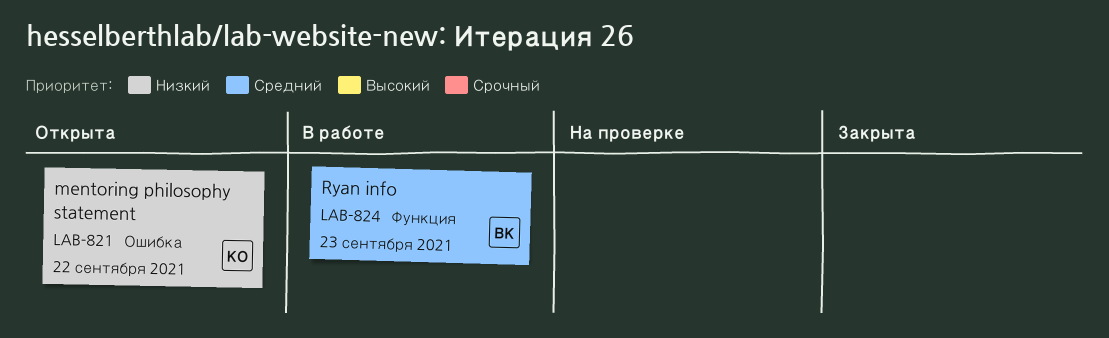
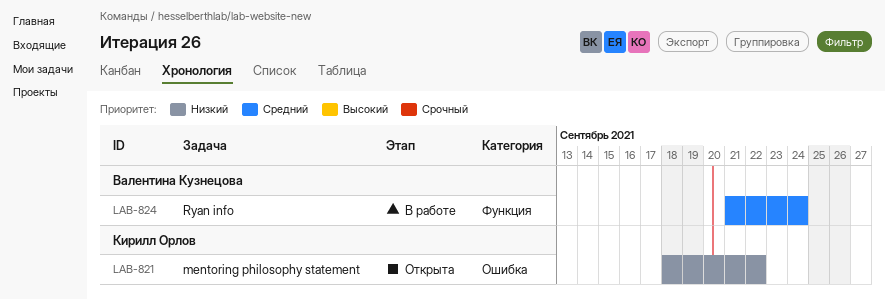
LAB-824, due: Sep 23 -> Sep 24

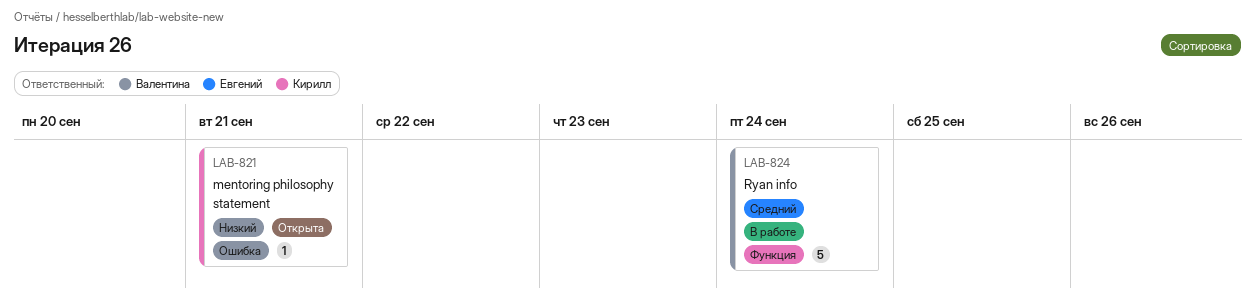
LAB-821, due: Sep 22 -> Sep 21

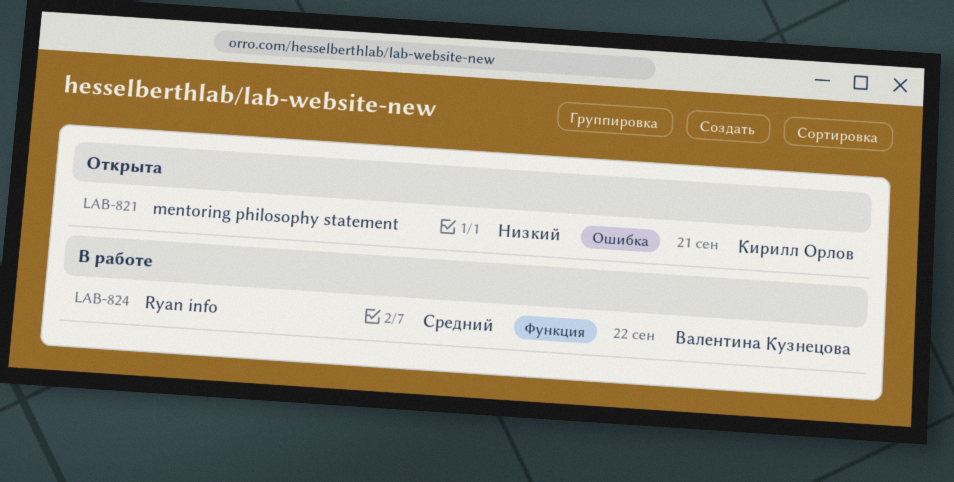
LAB-824, due: Sep 24 -> Sep 22

